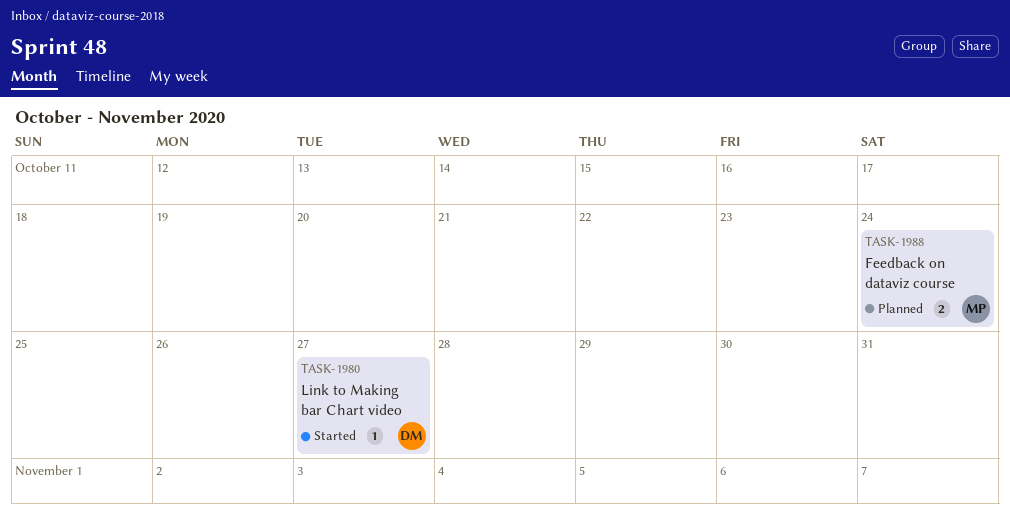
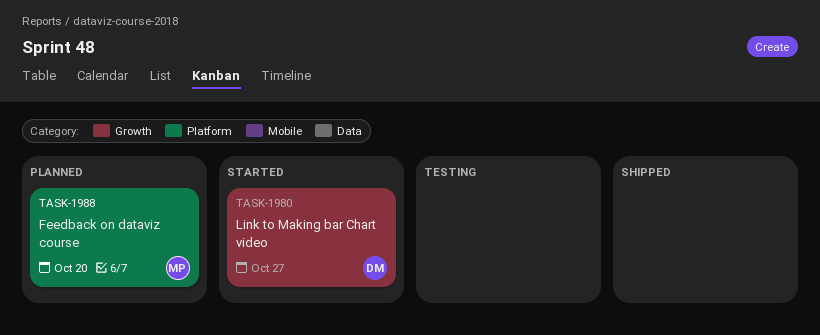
TASK-1988, due: Oct 24 -> Oct 20

